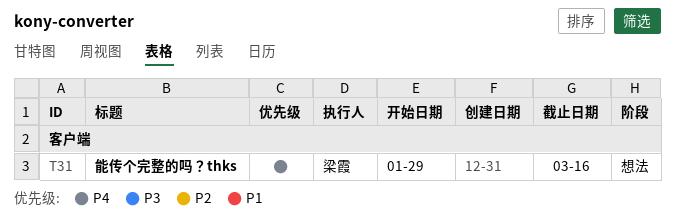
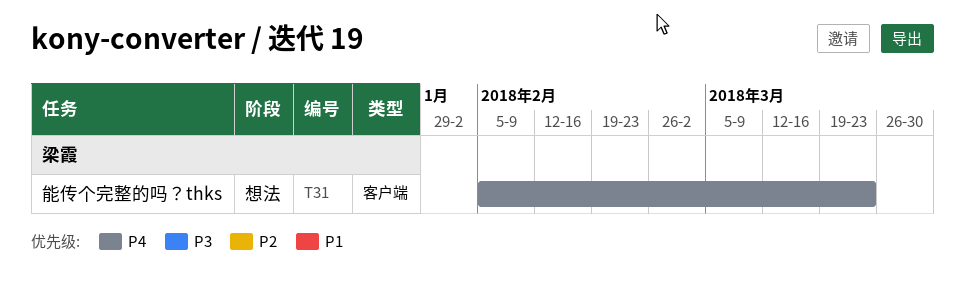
T31, start: Jan 29 -> Feb 5
T31, due: Mar 16 -> Mar 23

